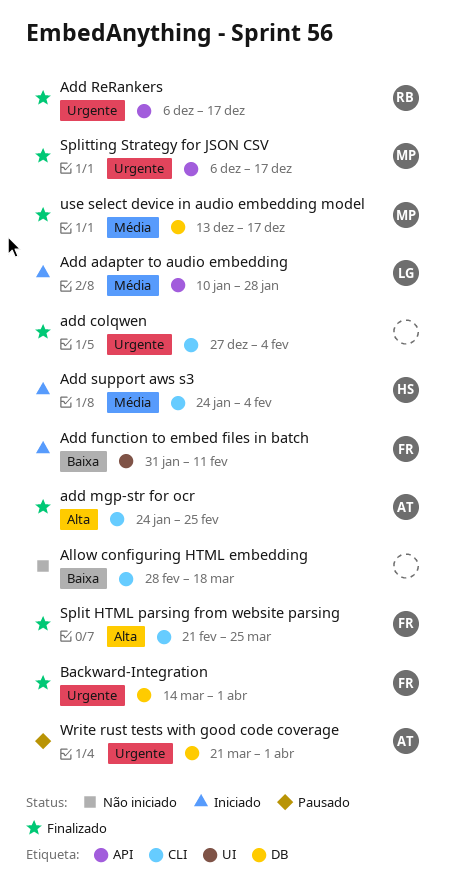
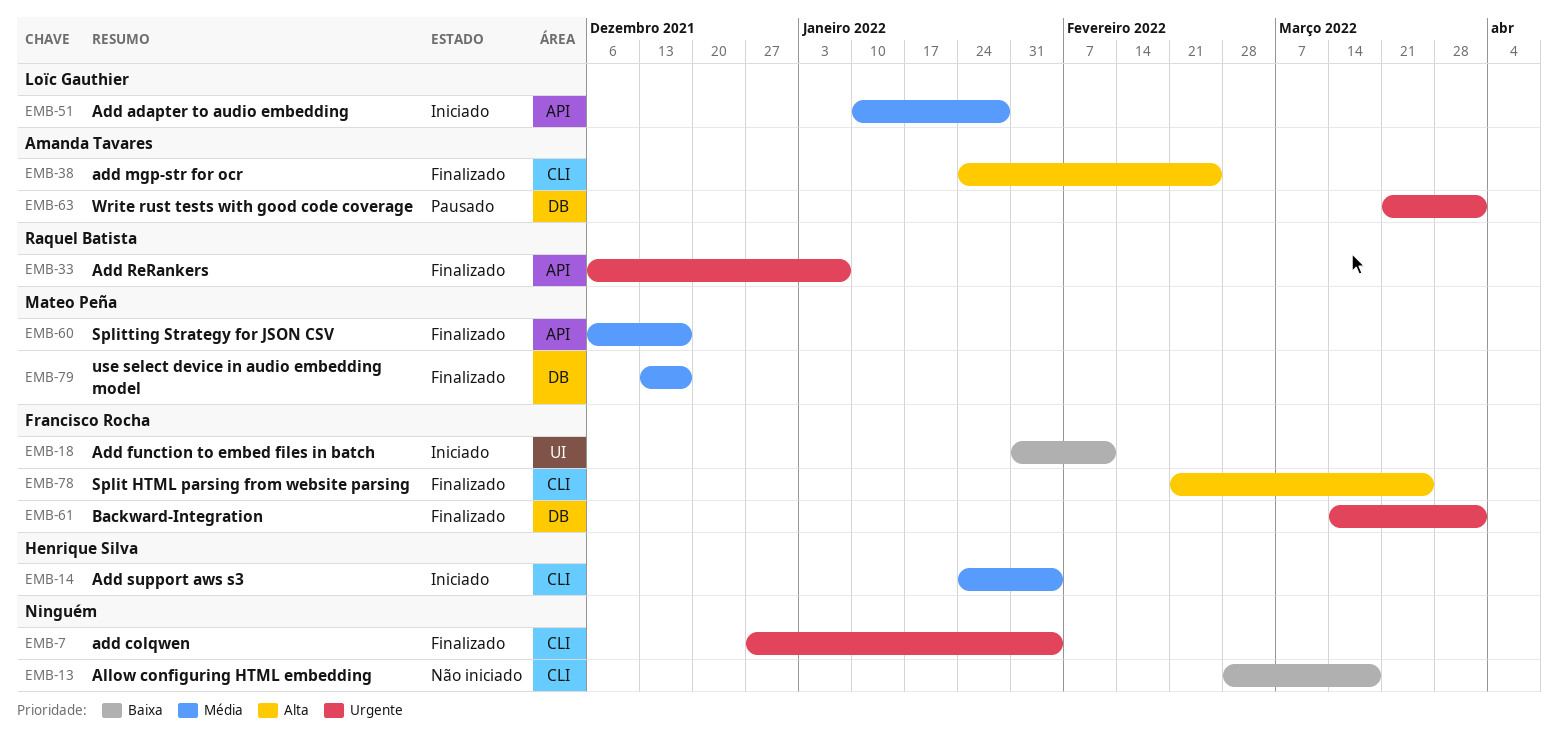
Add ReRankers, due: Dec 17 -> Jan 7
Splitting Strategy for JSON CSV, priority: Urgente -> Média

